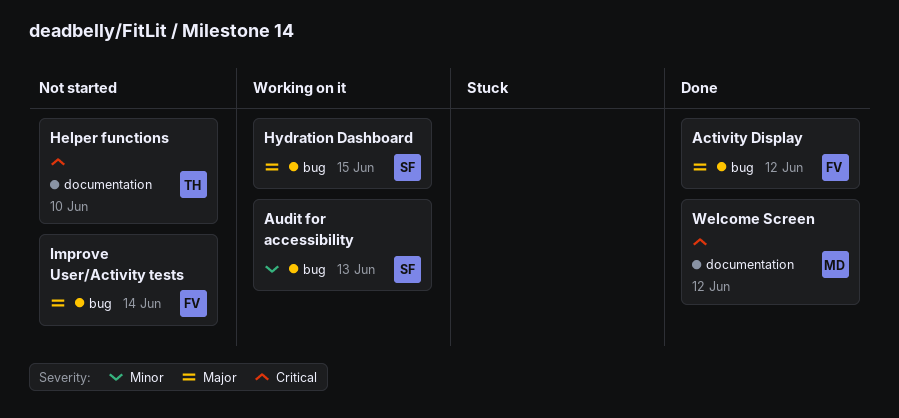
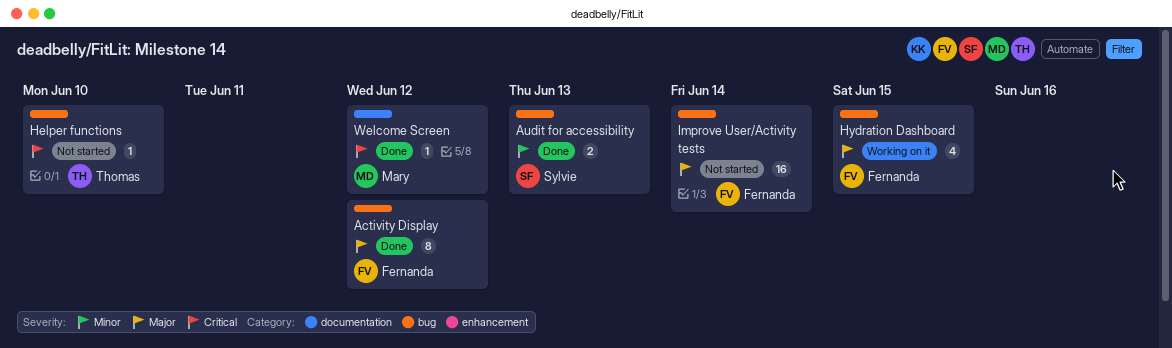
Audit for accessibility, status: Working on it -> Done
Helper functions, label: documentation -> bug
Hydration Dashboard, owner: Sylvie -> Fernanda

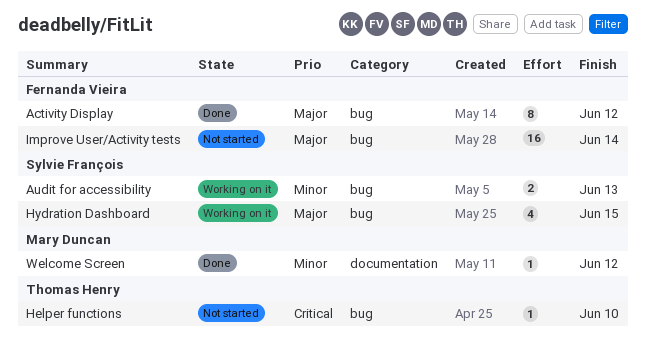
Audit for accessibility, status: Done -> Working on it
Hydration Dashboard, owner: Fernanda Vieira -> Sylvie François
Welcome Screen, priority: Critical -> Minor

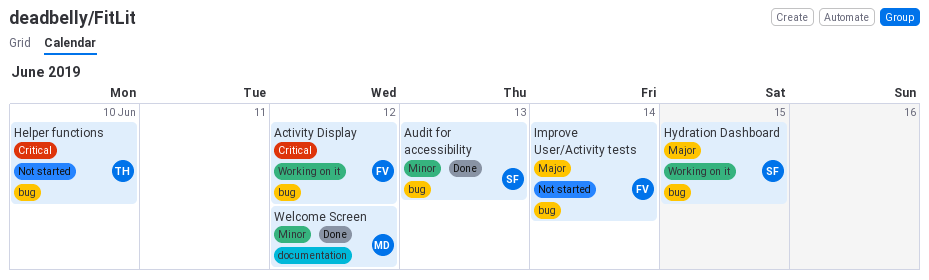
Activity Display, status: Done -> Working on it
Activity Display, priority: Major -> Critical
Audit for accessibility, status: Working on it -> Done

